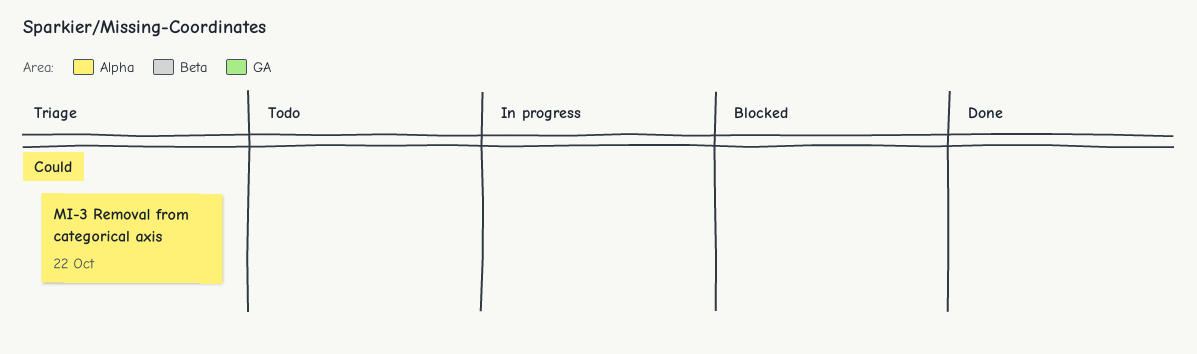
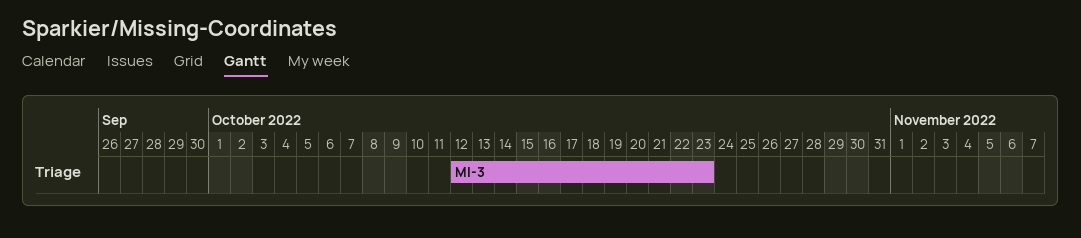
MI-3, due: Oct 22 -> Oct 23

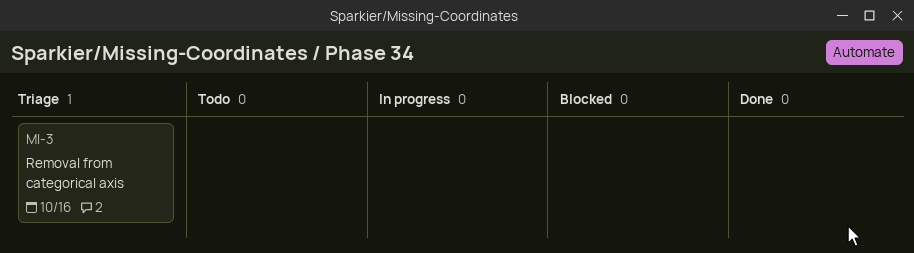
MI-3, due: Oct 23 -> Oct 16

